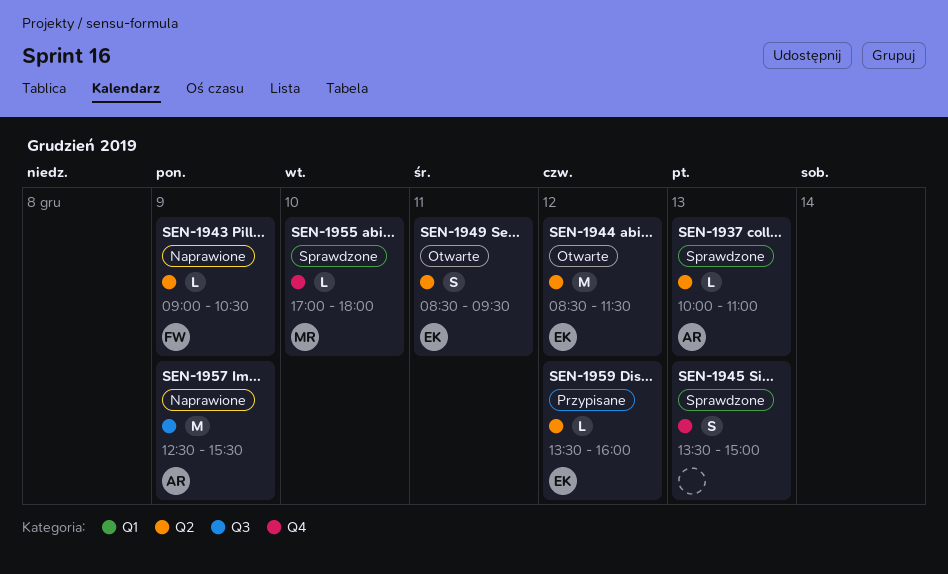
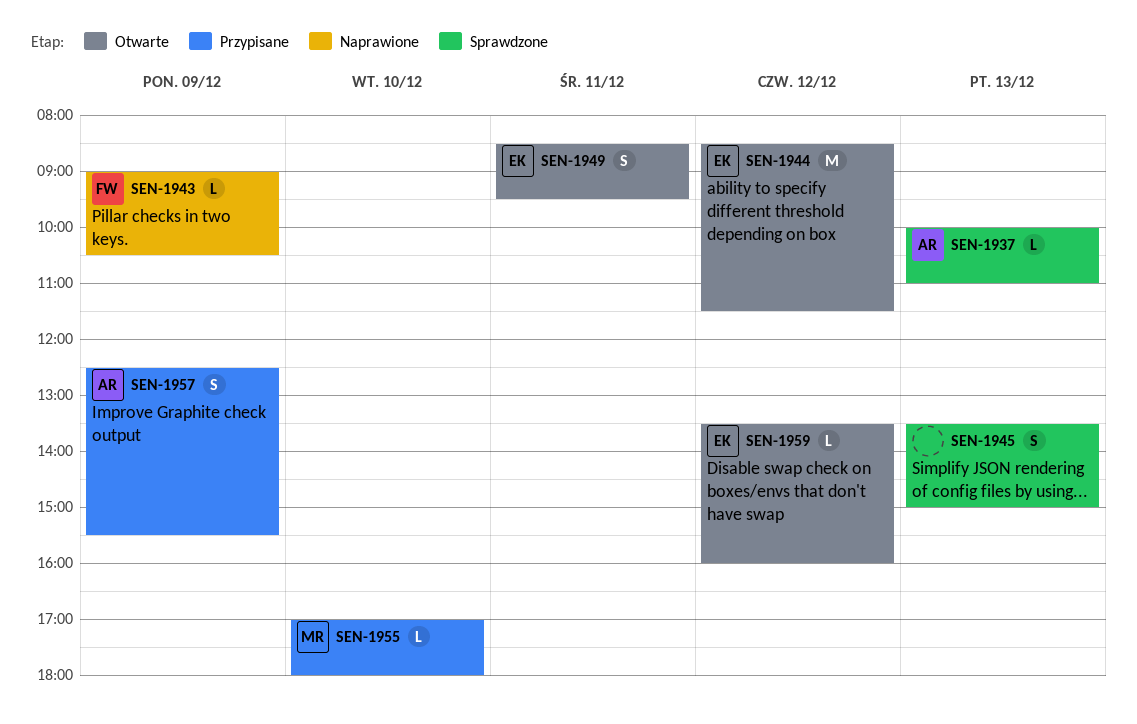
SEN-1955, status: Sprawdzone -> Przypisane
SEN-1957, status: Naprawione -> Przypisane
SEN-1957, estimate: M -> S
SEN-1959, status: Przypisane -> Otwarte

